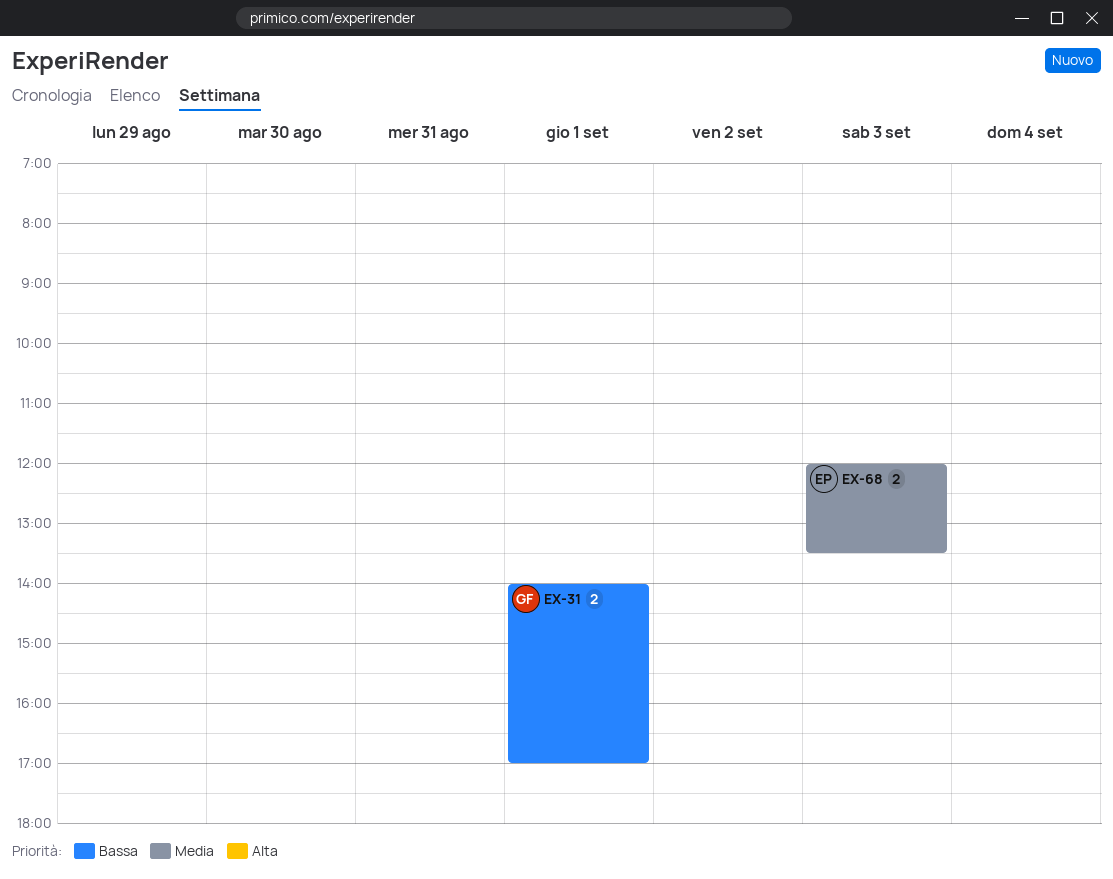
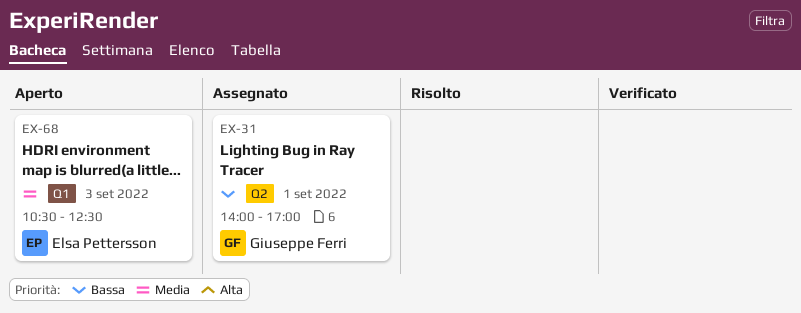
EX-68, begins: 12:00 -> 10:30
EX-68, ends: 13:30 -> 12:30

